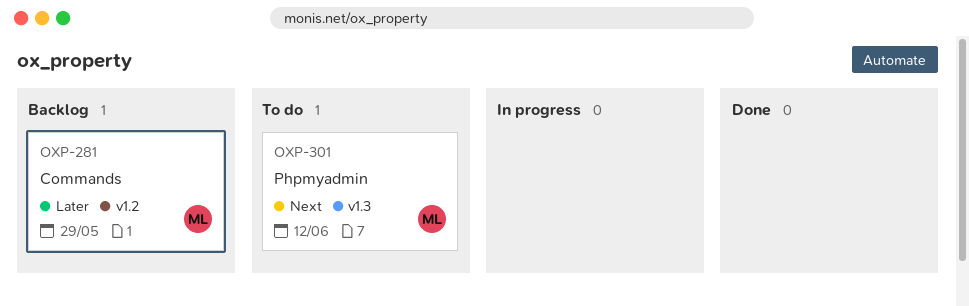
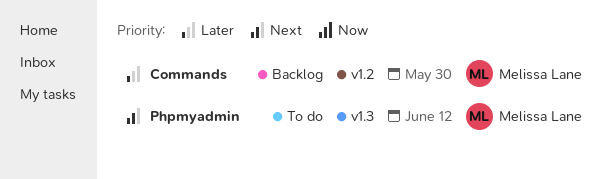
Commands, due: May 29 -> May 30

